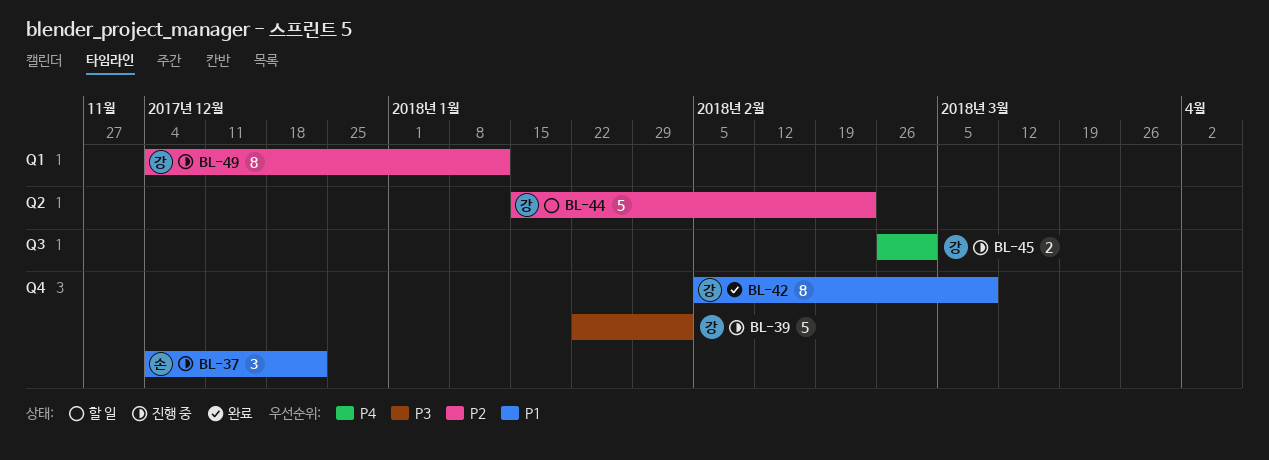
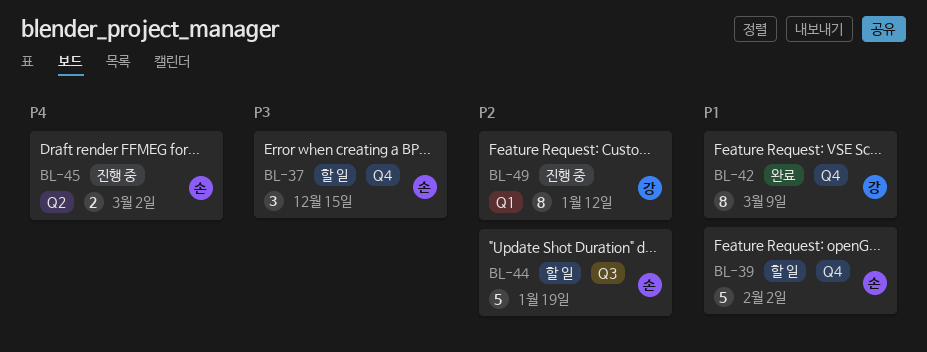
BL-37, status: 진행 중 -> 할 일
BL-37, priority: P1 -> P3
BL-37, due: Dec 22 -> Dec 15
BL-39, status: 진행 중 -> 할 일
BL-39, owner: 강 -> 손
BL-39, priority: P3 -> P1
BL-44, owner: 강 -> 손
BL-44, label: Q2 -> Q3
BL-44, due: Feb 23 -> Jan 19
BL-45, owner: 강 -> 손
BL-45, label: Q3 -> Q2

